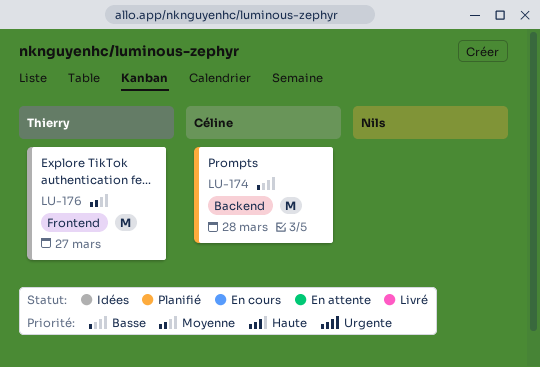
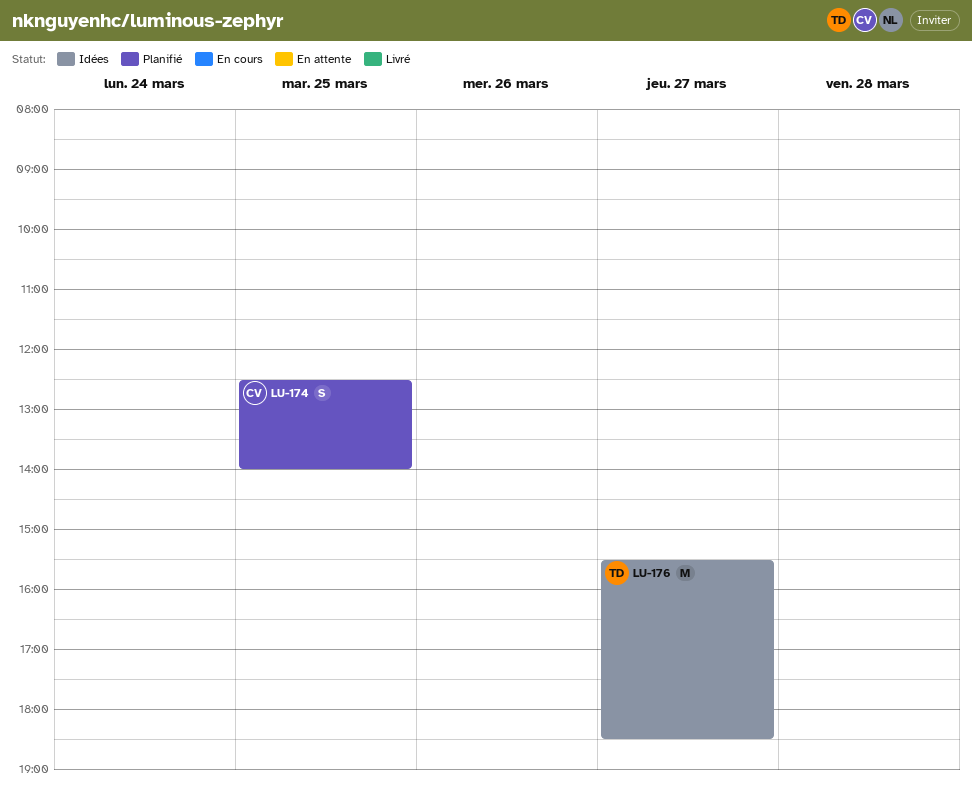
LU-174, estimate: M -> S
LU-174, day: Mar 28 -> Mar 25

